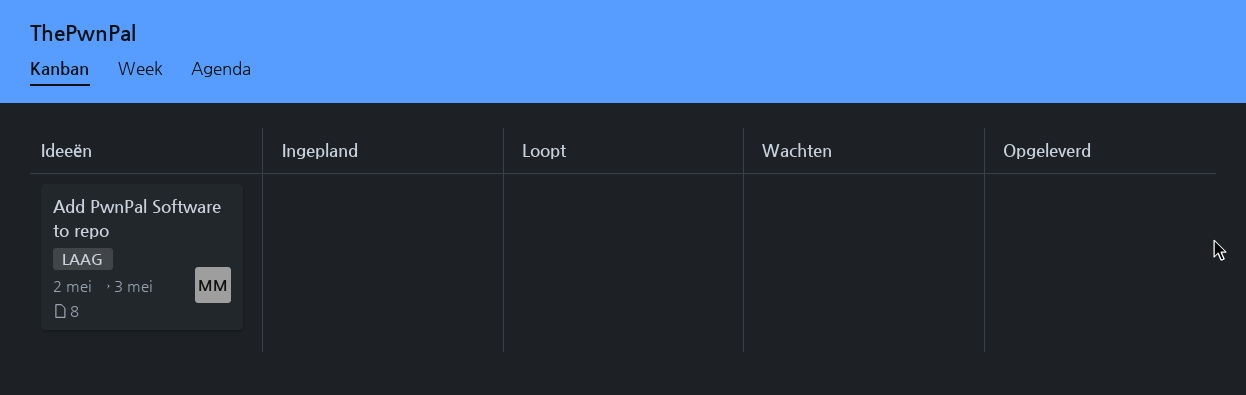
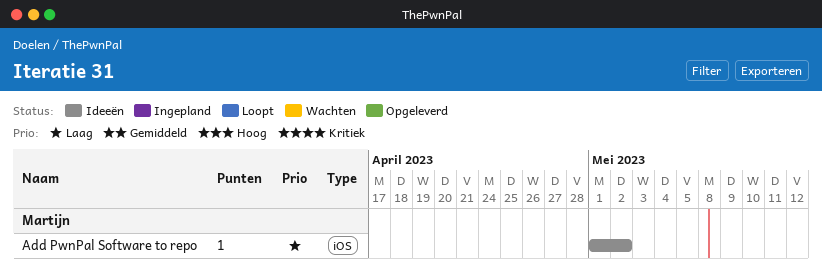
Add PwnPal Software to repo, start: May 2 -> May 1
Add PwnPal Software to repo, due: May 3 -> May 2

